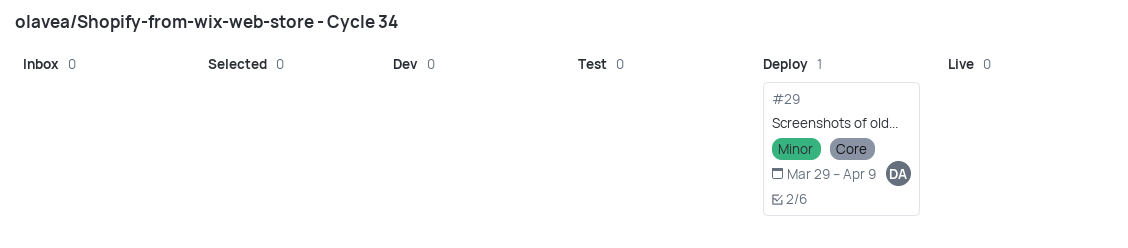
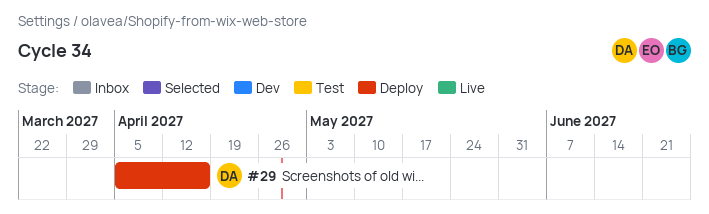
#29, start: Mar 29 -> Apr 5
#29, due: Apr 9 -> Apr 16

